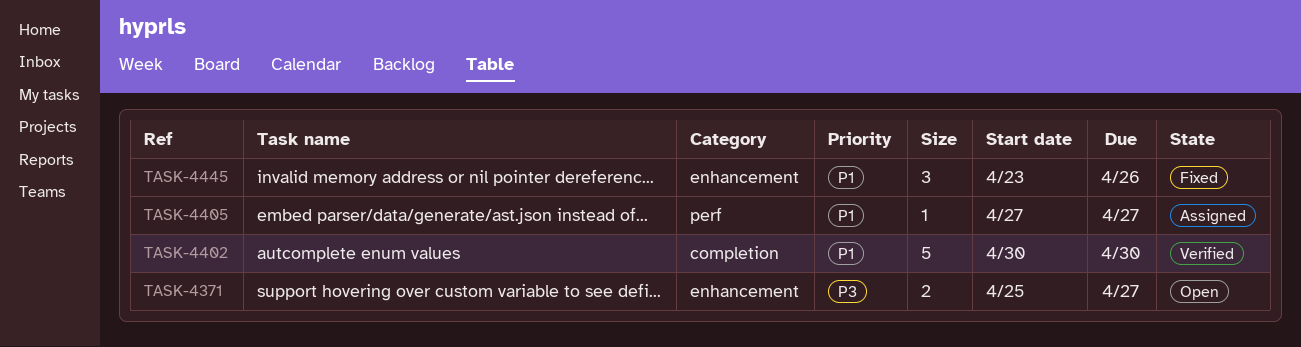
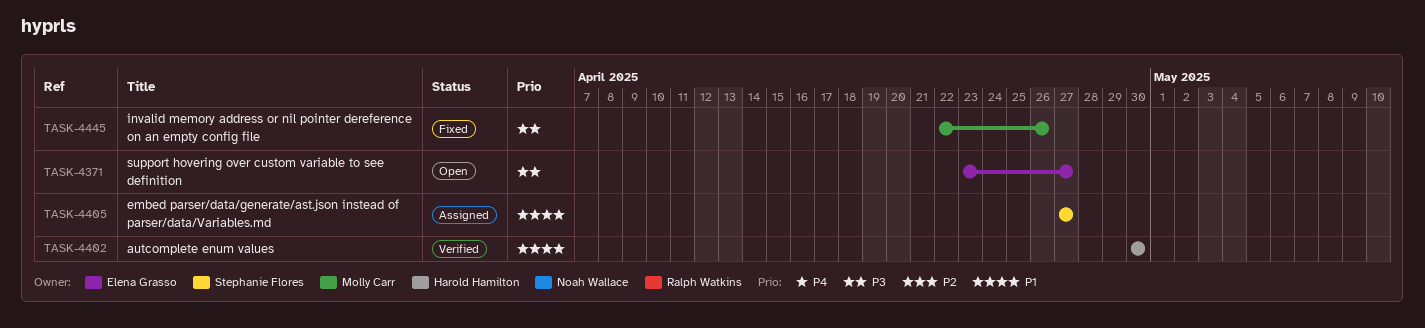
TASK-4371, start: Apr 25 -> Apr 23
TASK-4445, priority: P1 -> P3
TASK-4445, start: Apr 23 -> Apr 22

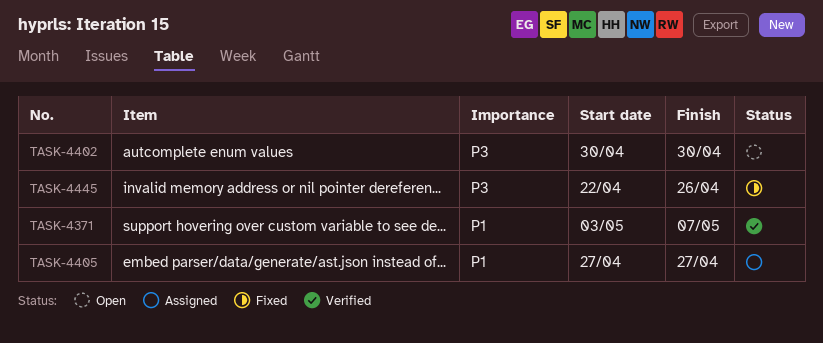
TASK-4371, status: Open -> Verified
TASK-4371, priority: P3 -> P1
TASK-4371, start: Apr 23 -> May 3
TASK-4371, due: Apr 27 -> May 7
TASK-4402, status: Verified -> Open
TASK-4402, priority: P1 -> P3

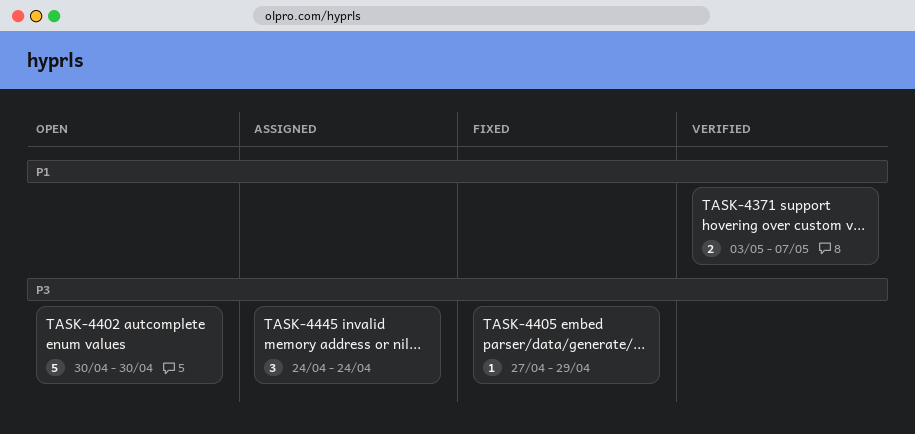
TASK-4405, status: Assigned -> Fixed
TASK-4405, priority: P1 -> P3
TASK-4405, due: Apr 27 -> Apr 29
TASK-4445, status: Fixed -> Assigned
TASK-4445, start: Apr 22 -> Apr 24
TASK-4445, due: Apr 26 -> Apr 24

